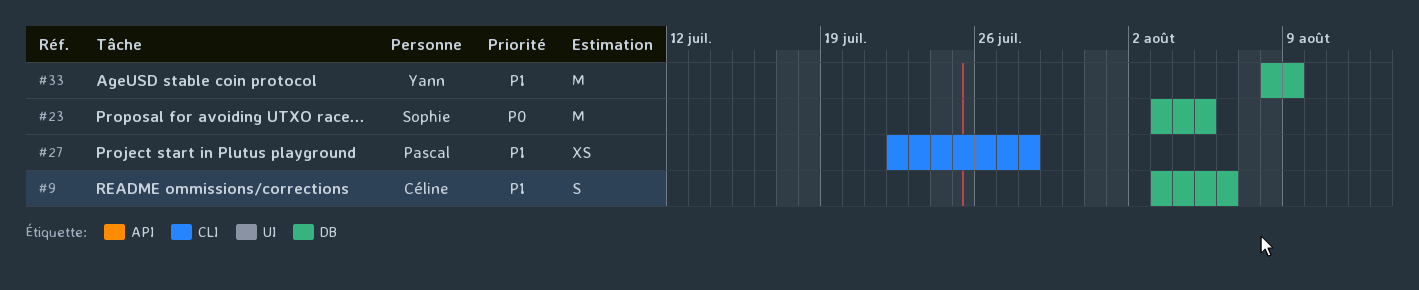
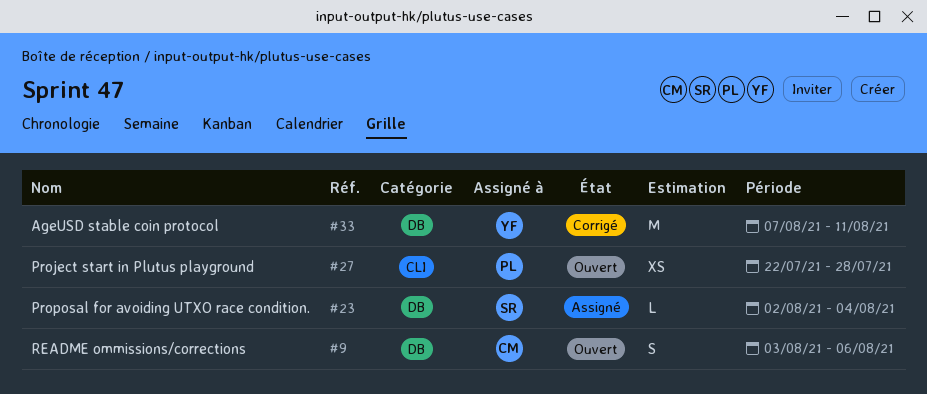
#23, estimate: M -> L
#23, start: Aug 3 -> Aug 2
#23, due: Aug 5 -> Aug 4
#33, start: Aug 8 -> Aug 7
#33, due: Aug 9 -> Aug 11

